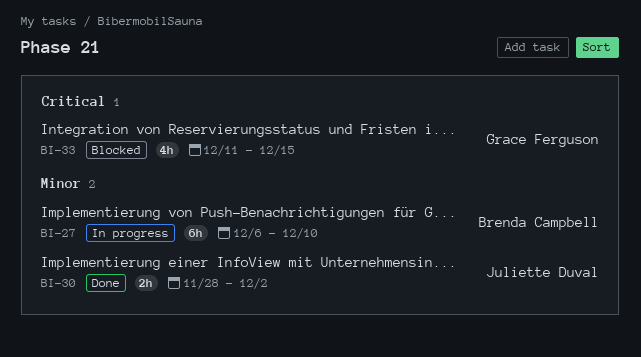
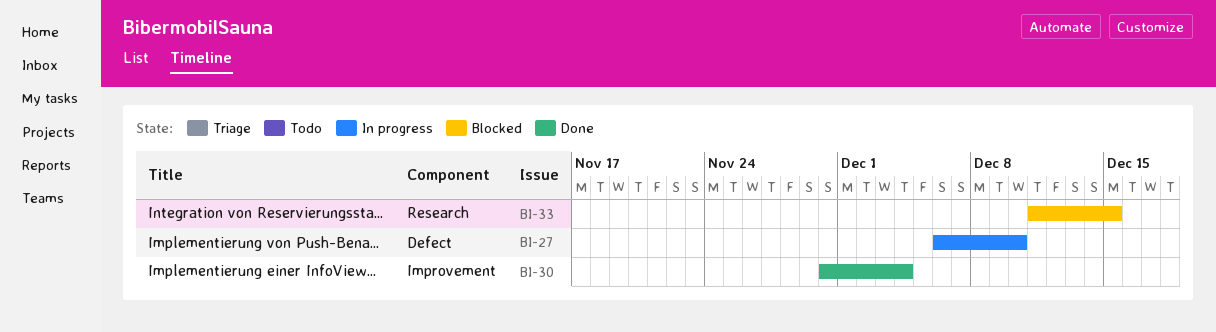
BI-30, start: Nov 28 -> Nov 30
BI-30, due: Dec 2 -> Dec 4

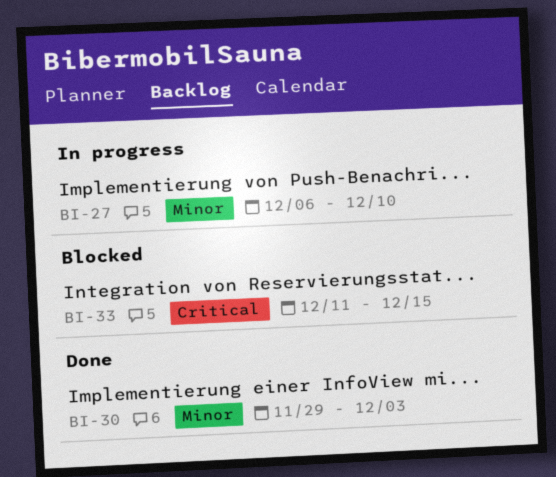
BI-30, start: Nov 30 -> Nov 29
BI-30, due: Dec 4 -> Dec 3

